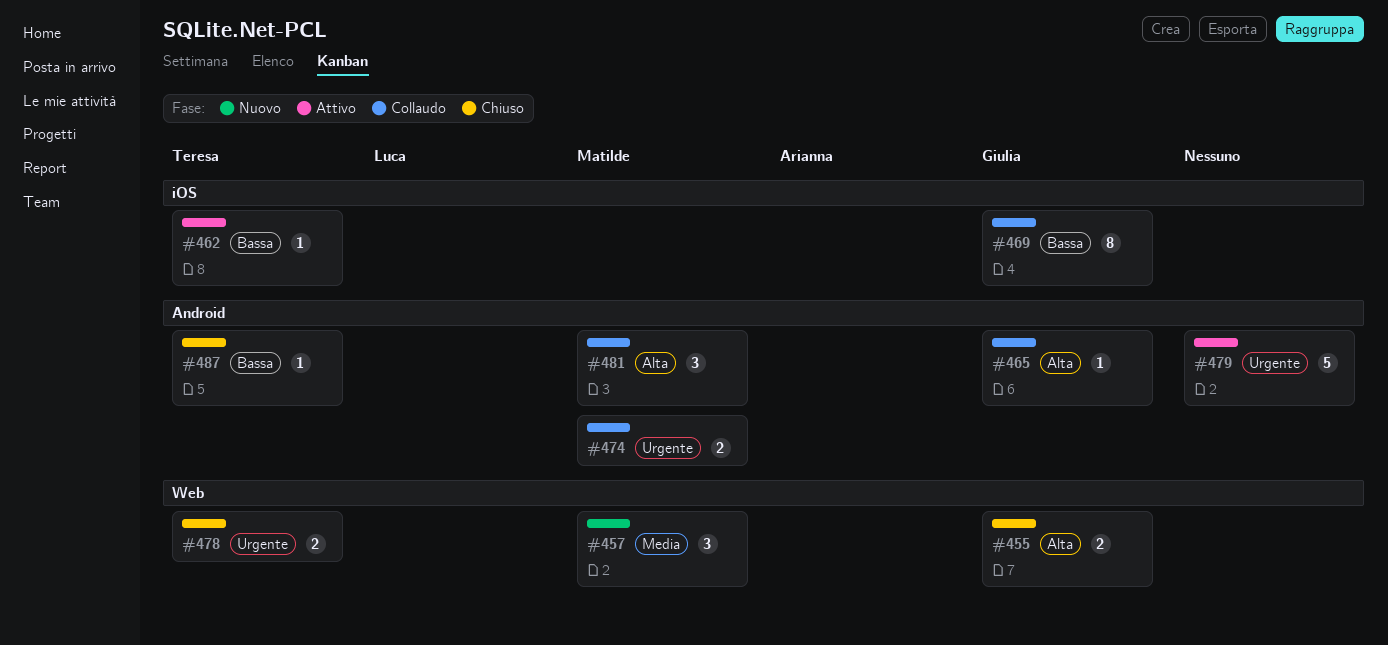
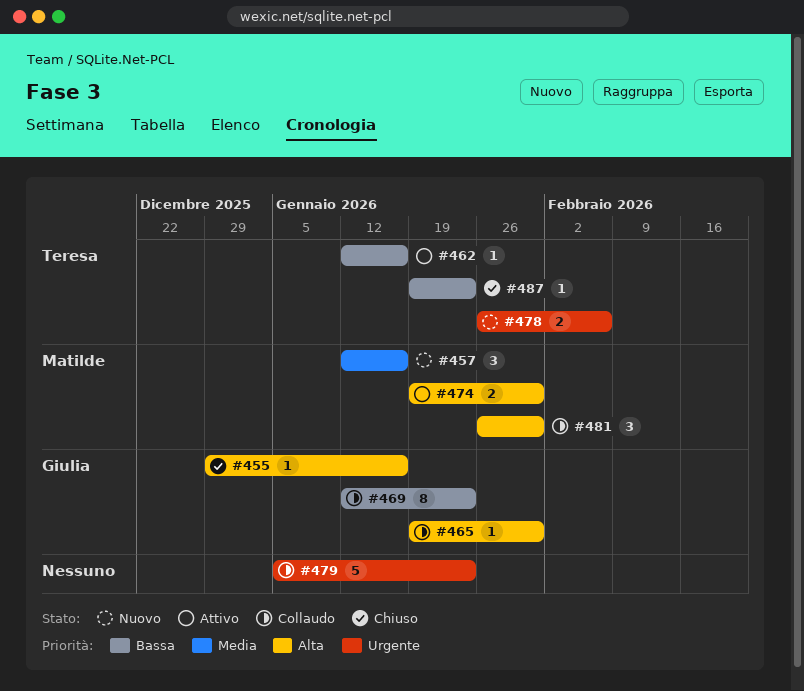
#455, estimate: 2 -> 1
#474, status: Collaudo -> Attivo
#474, priority: Urgente -> Alta
#478, status: Chiuso -> Nuovo
#479, status: Attivo -> Collaudo

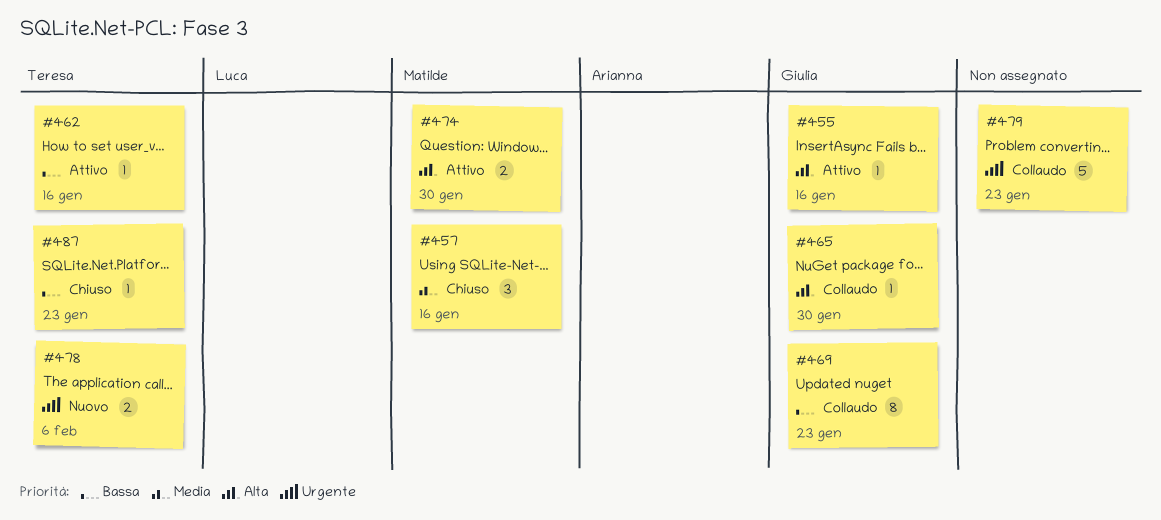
#455, status: Chiuso -> Attivo
#457, status: Nuovo -> Chiuso
#481: present -> none

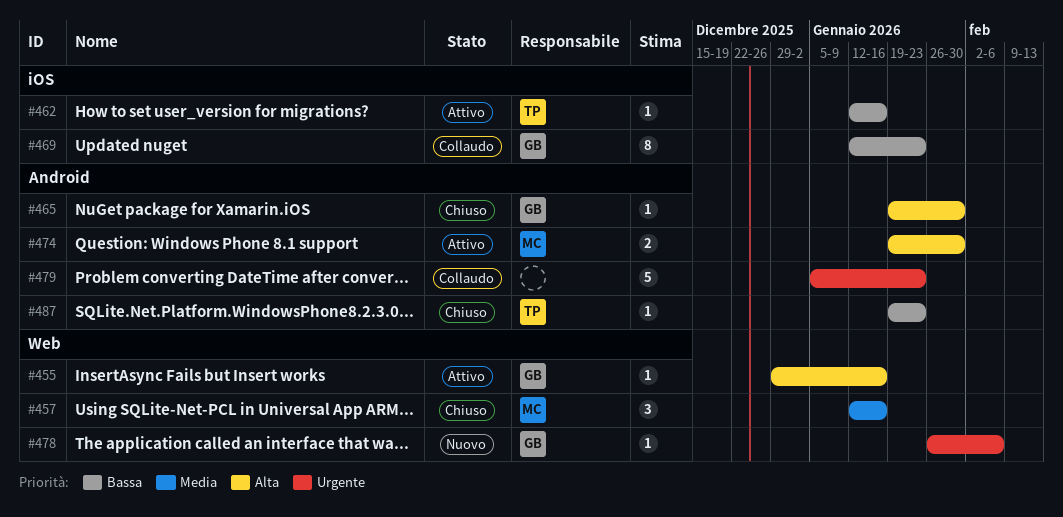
#465, status: Collaudo -> Chiuso
#478, owner: Teresa -> Giulia
#478, estimate: 2 -> 1

